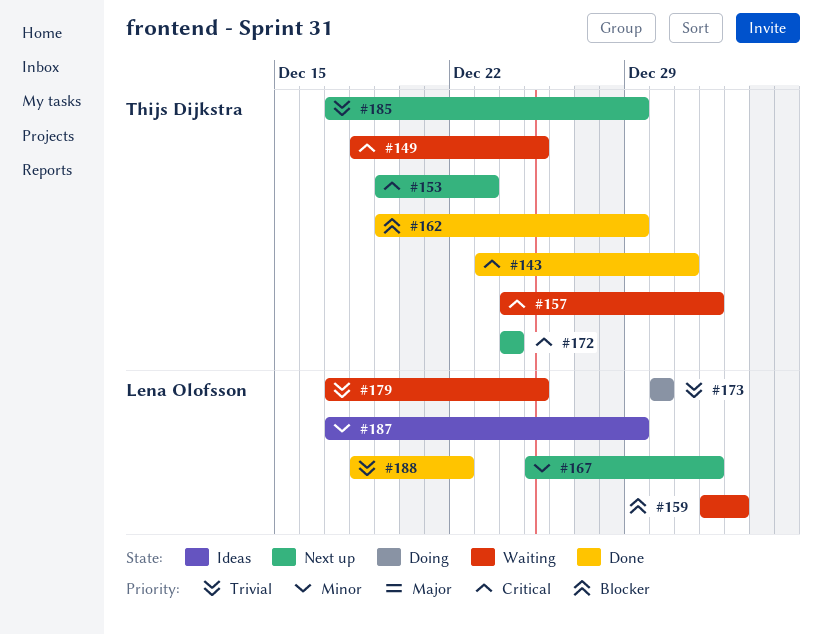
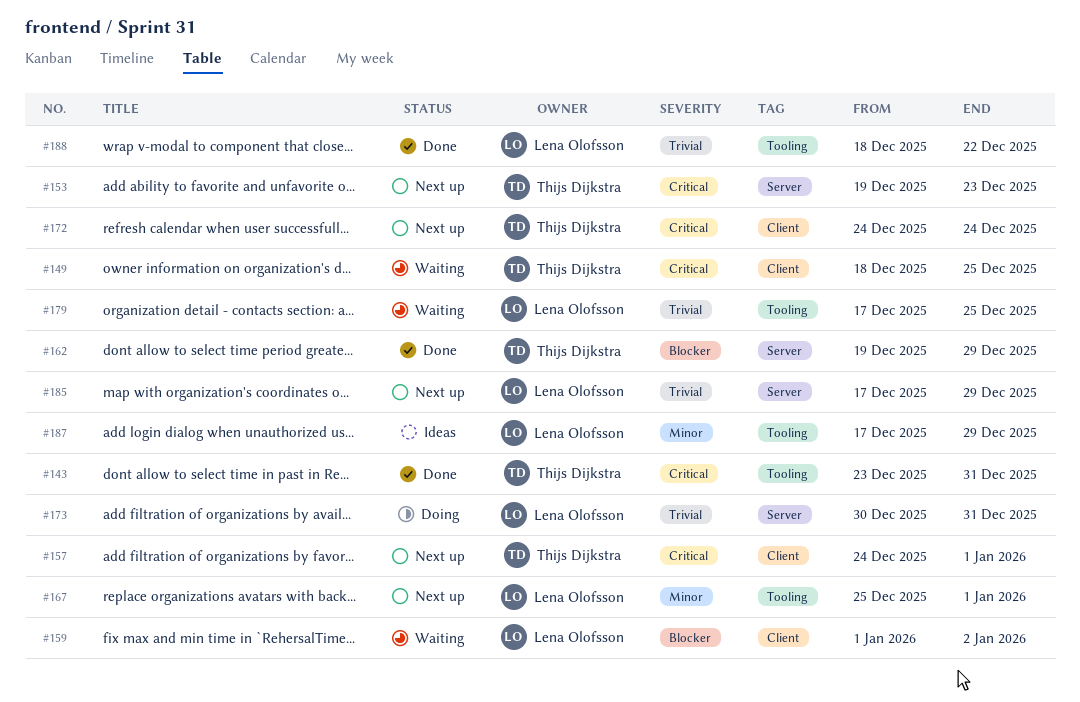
#157, status: Waiting -> Next up
#173, due: Dec 30 -> Dec 31
#185, owner: Thijs Dijkstra -> Lena Olofsson

